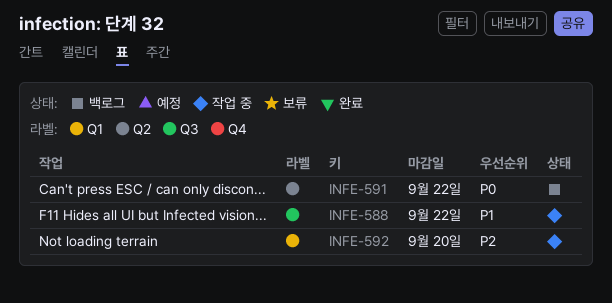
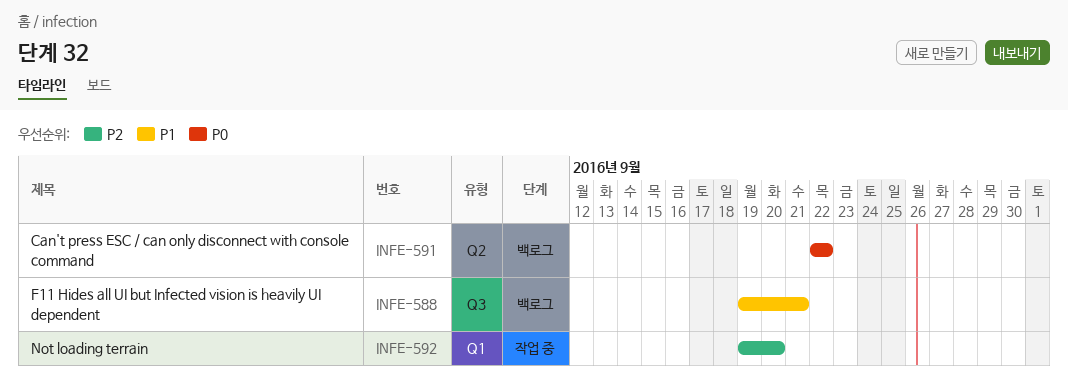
INFE-588, status: 작업 중 -> 백로그
INFE-588, due: Sep 22 -> Sep 21

